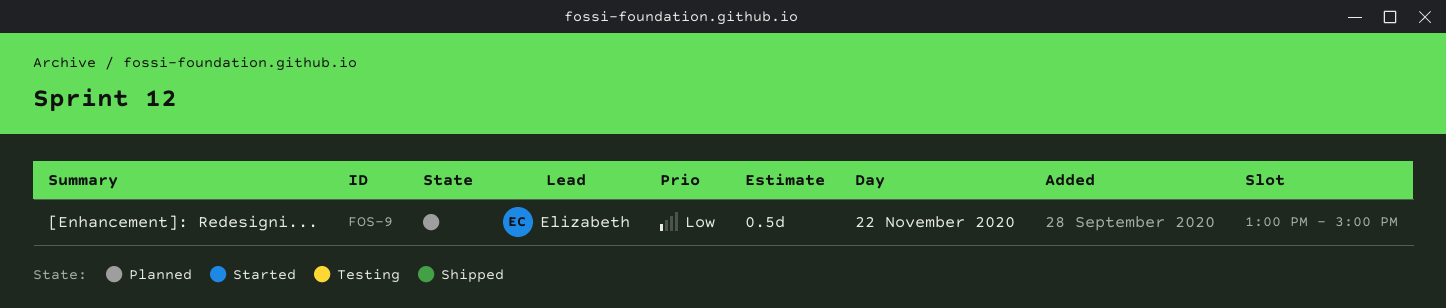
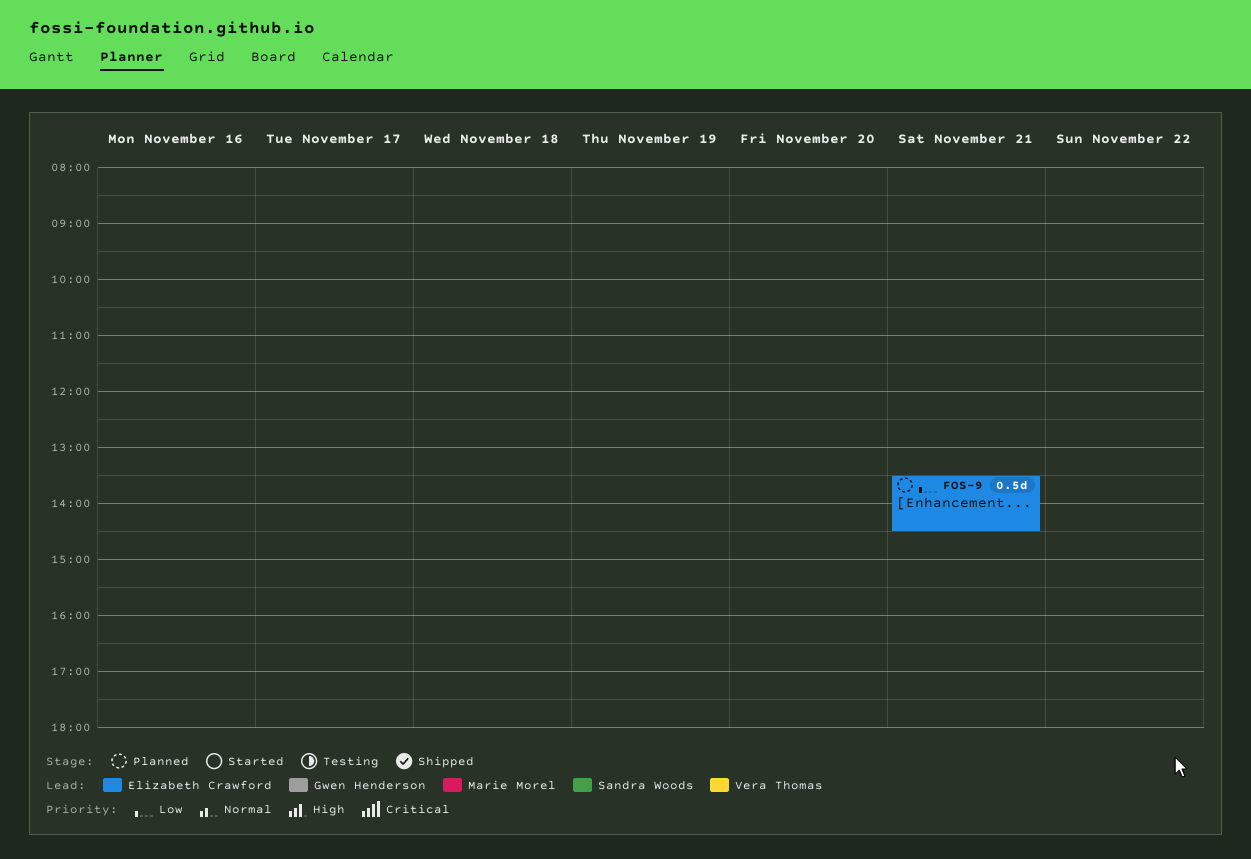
FOS-9, day: Nov 22 -> Nov 21
FOS-9, begins: 13:00 -> 13:30
FOS-9, ends: 15:00 -> 14:30

